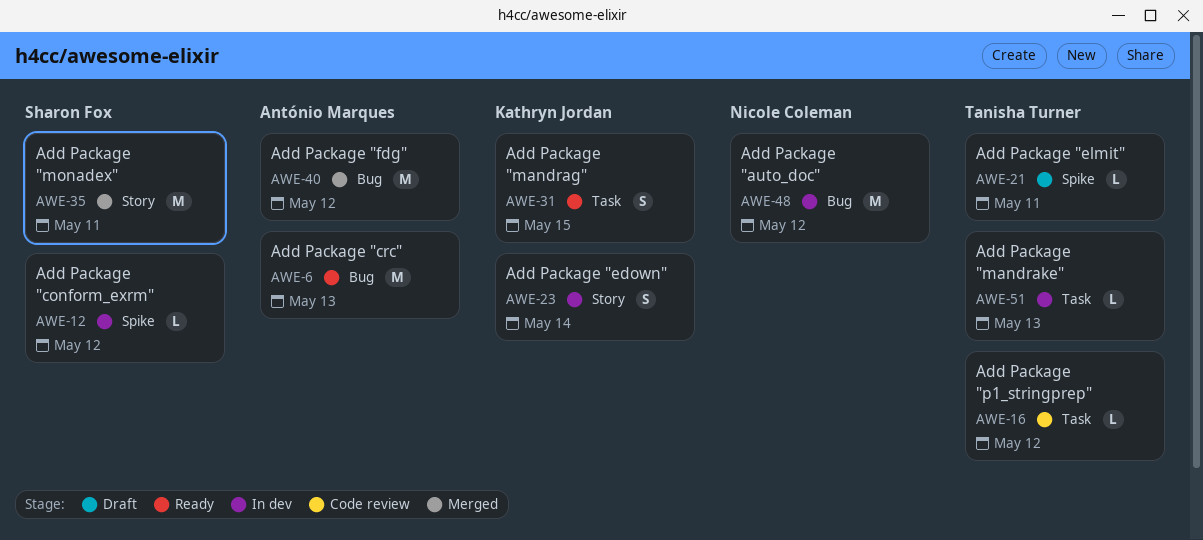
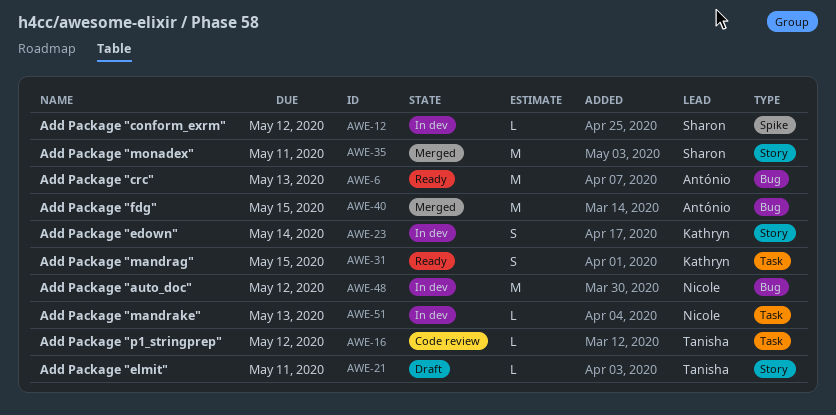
AWE-21, label: Spike -> Story
AWE-40, due: May 12 -> May 15
AWE-51, owner: Tanisha Turner -> Nicole Coleman

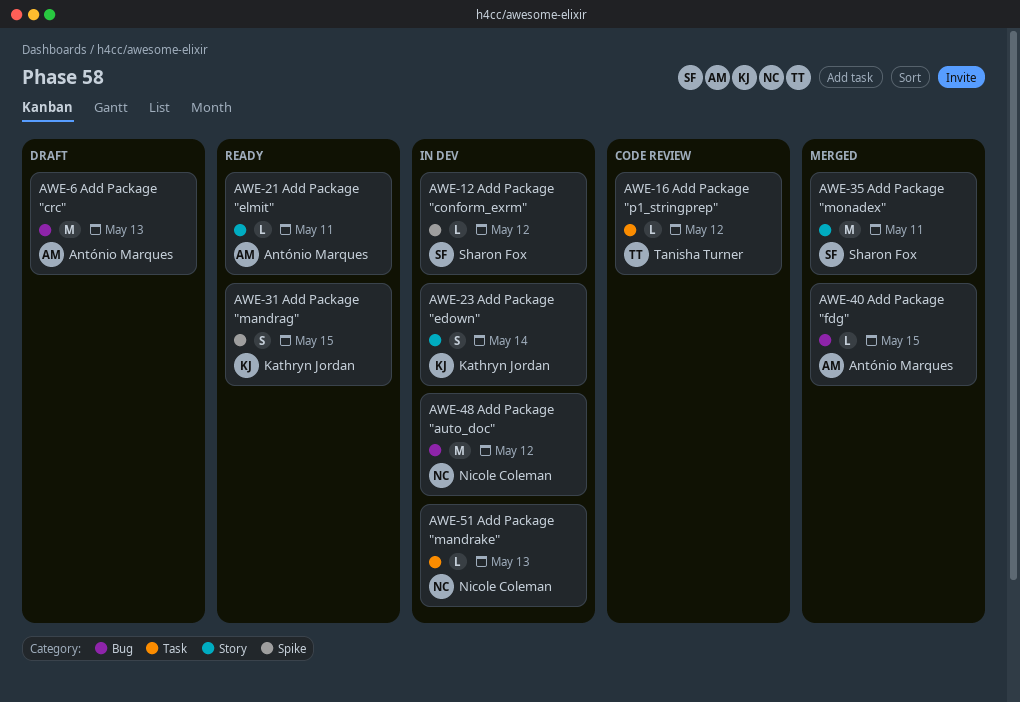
AWE-6, status: Ready -> Draft
AWE-21, status: Draft -> Ready
AWE-21, owner: Tanisha Turner -> António Marques
AWE-31, label: Task -> Spike
AWE-40, estimate: M -> L

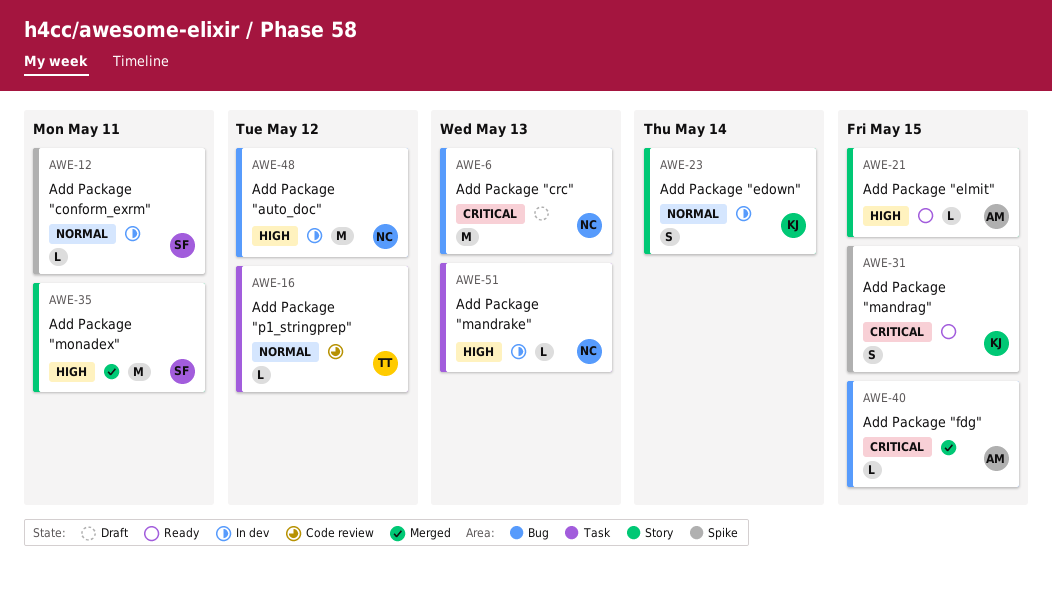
AWE-6, owner: António Marques -> Nicole Coleman
AWE-12, due: May 12 -> May 11
AWE-21, due: May 11 -> May 15

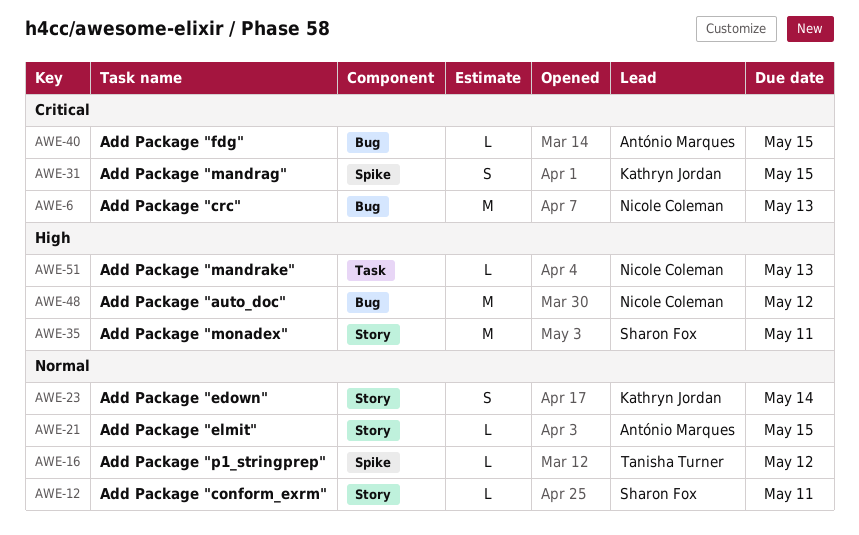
AWE-12, label: Spike -> Story
AWE-16, label: Task -> Spike
AWE-21, priority: High -> Normal

